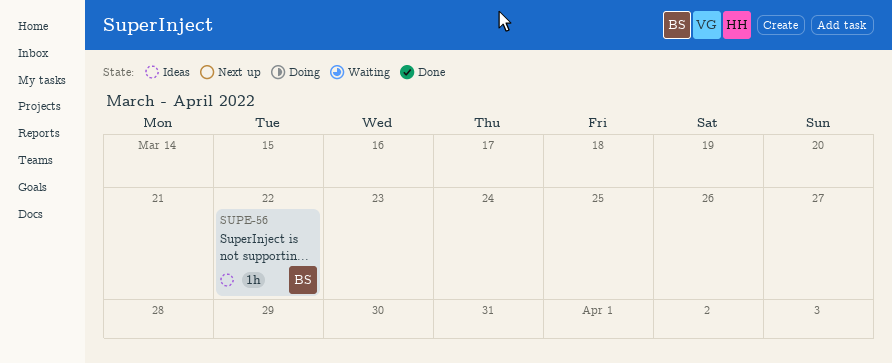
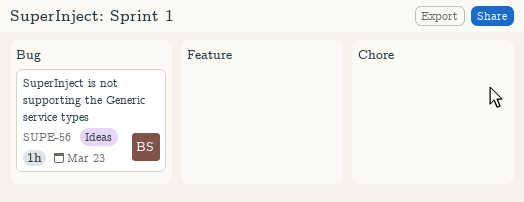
SUPE-56, due: Mar 22 -> Mar 23

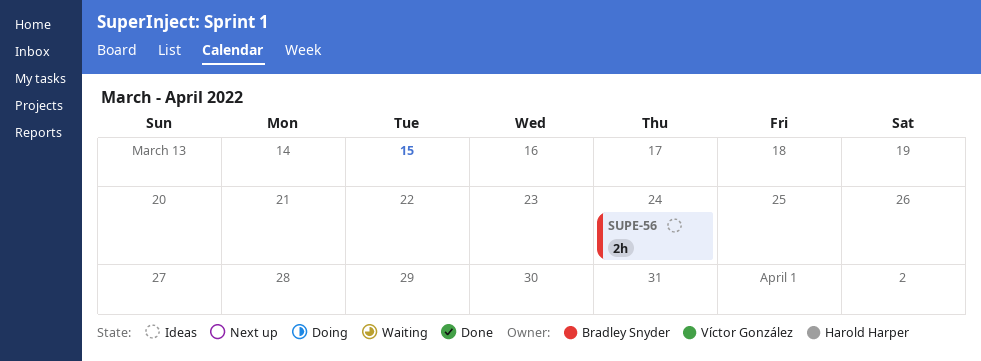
SUPE-56, estimate: 1h -> 2h
SUPE-56, due: Mar 23 -> Mar 24

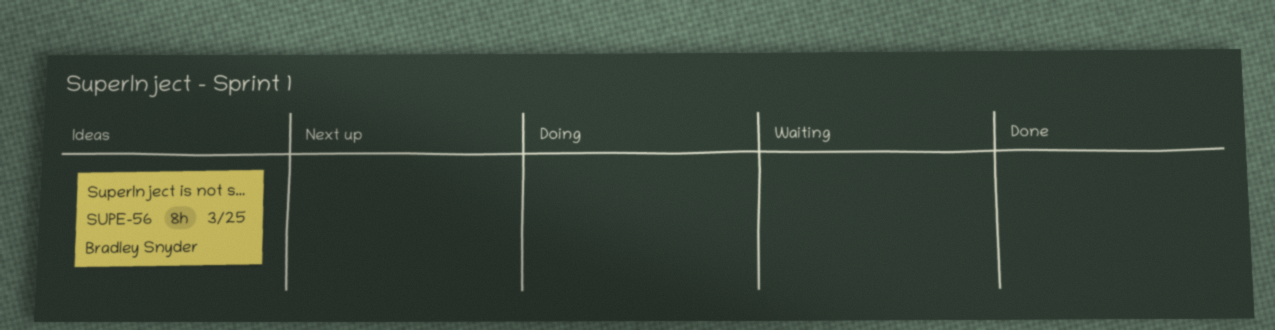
SUPE-56, estimate: 2h -> 8h
SUPE-56, due: Mar 24 -> Mar 25

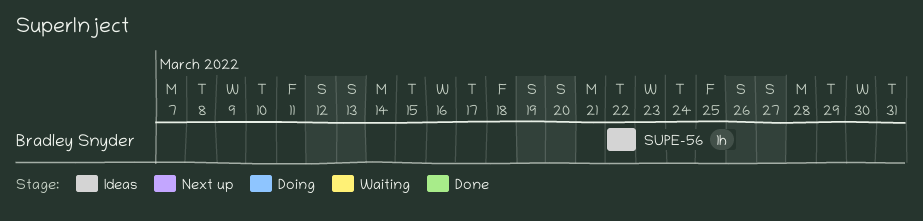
SUPE-56, estimate: 8h -> 1h
SUPE-56, due: Mar 25 -> Mar 22

